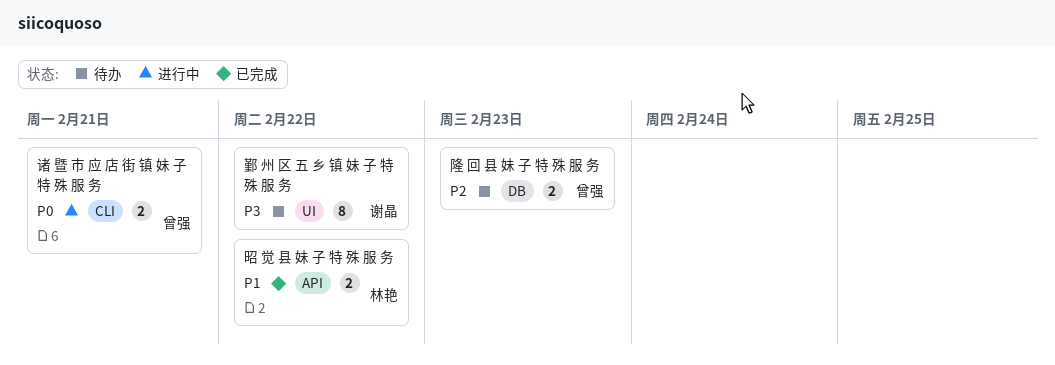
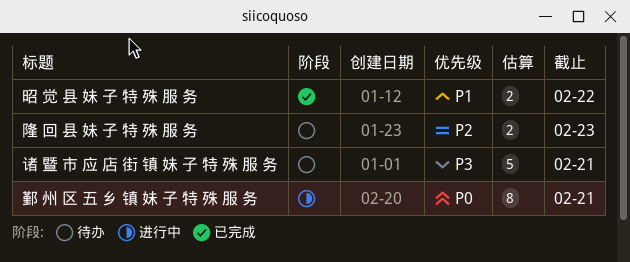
诸 暨 市 应 店 街 镇 妹 子 特 殊 服 务, status: 进行中 -> 待办
诸 暨 市 应 店 街 镇 妹 子 特 殊 服 务, priority: P0 -> P3
诸 暨 市 应 店 街 镇 妹 子 特 殊 服 务, estimate: 2 -> 5
鄞 州 区 五 乡 镇 妹 子 特 殊 服 务, status: 待办 -> 进行中
鄞 州 区 五 乡 镇 妹 子 特 殊 服 务, priority: P3 -> P0
鄞 州 区 五 乡 镇 妹 子 特 殊 服 务, due: Feb 22 -> Feb 21

